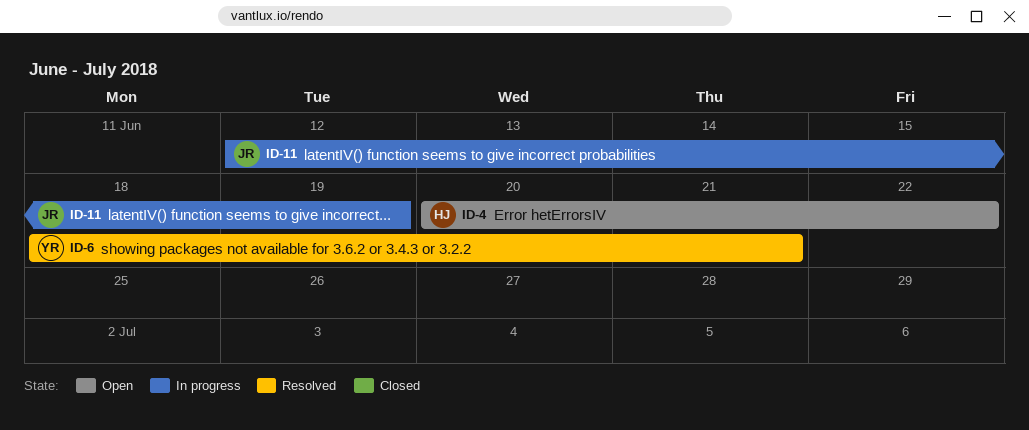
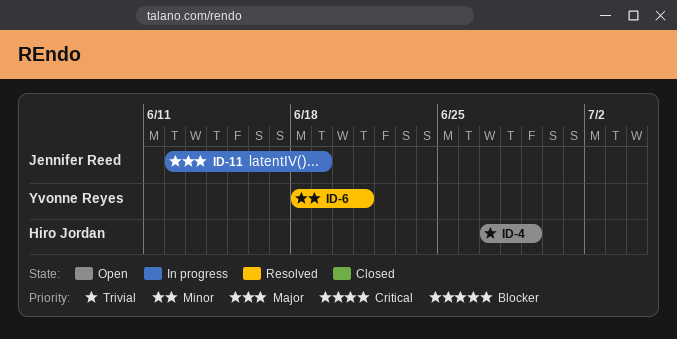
ID-4, start: Jun 20 -> Jun 27
ID-4, due: Jun 22 -> Jun 29

